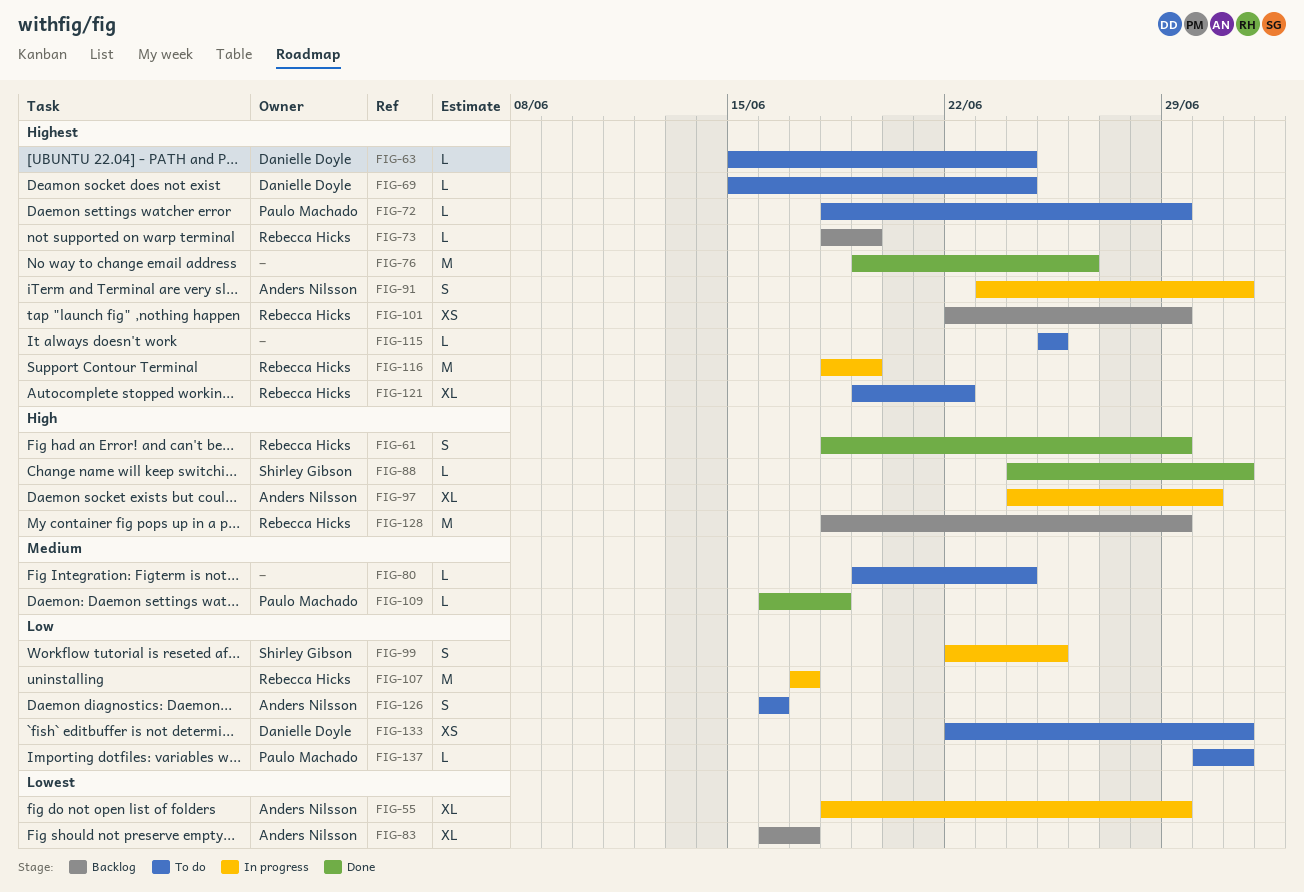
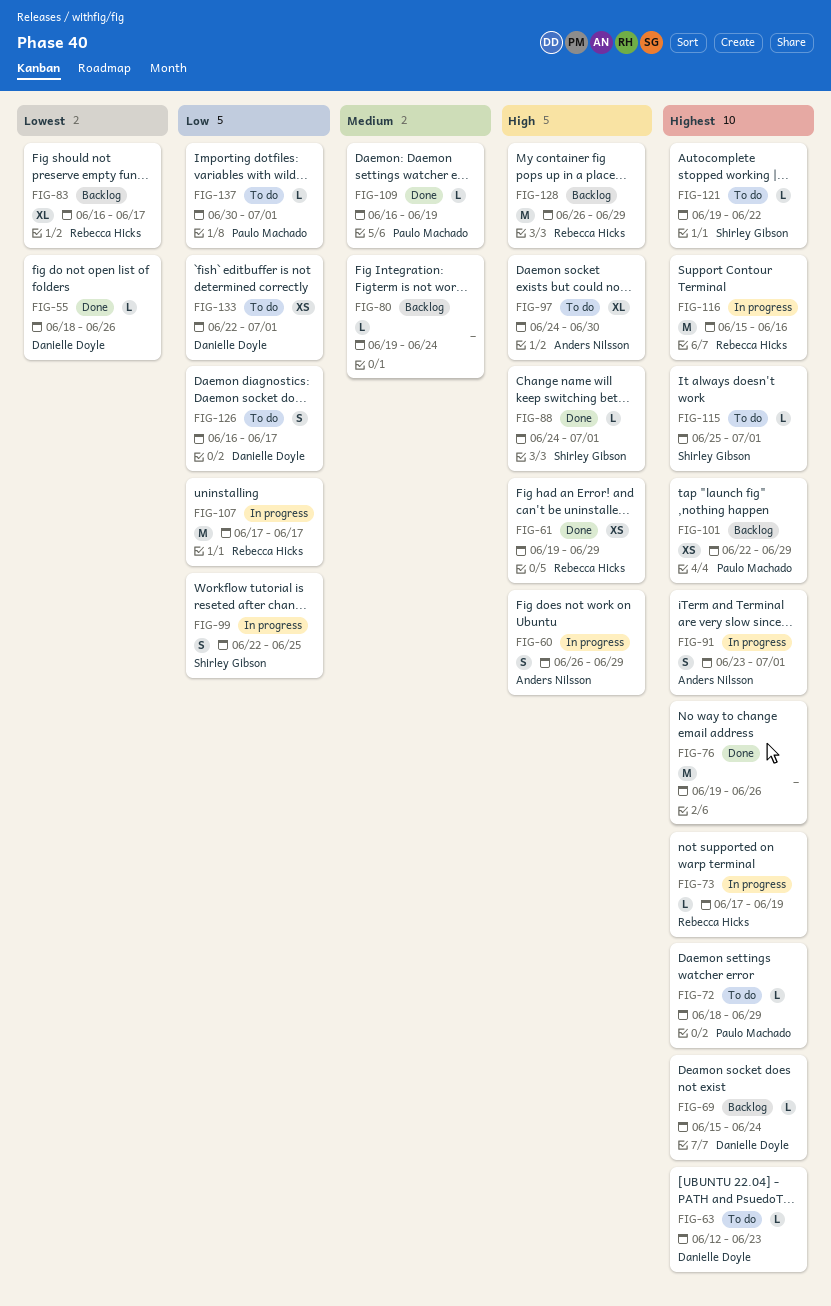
FIG-55, status: In progress -> Done
FIG-55, owner: Anders Nilsson -> Danielle Doyle
FIG-55, estimate: XL -> L
FIG-55, due: Jun 29 -> Jun 26
FIG-60: none -> present
FIG-61, estimate: S -> XS
FIG-61, start: Jun 18 -> Jun 19
FIG-63, start: Jun 15 -> Jun 12
FIG-63, due: Jun 24 -> Jun 23
FIG-69, status: To do -> Backlog
FIG-73, status: Backlog -> In progress
FIG-73, start: Jun 18 -> Jun 17
FIG-80, status: To do -> Backlog
FIG-83, owner: Anders Nilsson -> Rebecca Hicks
FIG-97, status: In progress -> To do
FIG-101, owner: Rebecca Hicks -> Paulo Machado
FIG-109, due: Jun 18 -> Jun 19
FIG-115, owner: none -> Shirley Gibson
FIG-115, due: Jun 25 -> Jul 1
FIG-116, start: Jun 18 -> Jun 15
FIG-116, due: Jun 19 -> Jun 16
FIG-121, owner: Rebecca Hicks -> Shirley Gibson
FIG-121, estimate: XL -> L
FIG-126, owner: Anders Nilsson -> Danielle Doyle
FIG-126, due: Jun 16 -> Jun 17
FIG-128, start: Jun 18 -> Jun 26

